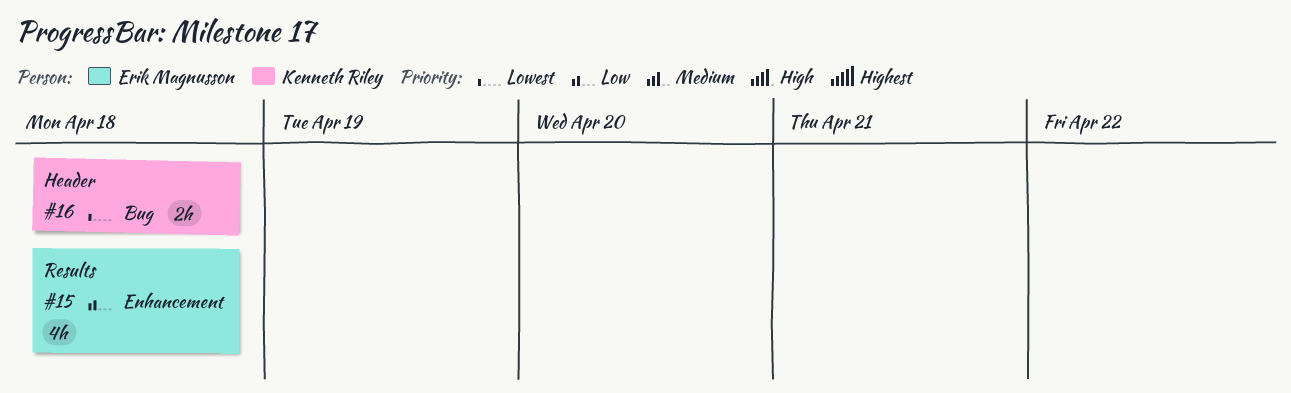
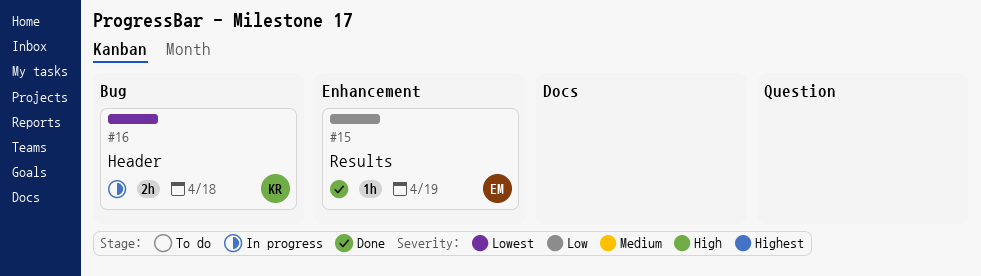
#15, estimate: 4h -> 1h
#15, due: Apr 18 -> Apr 19

